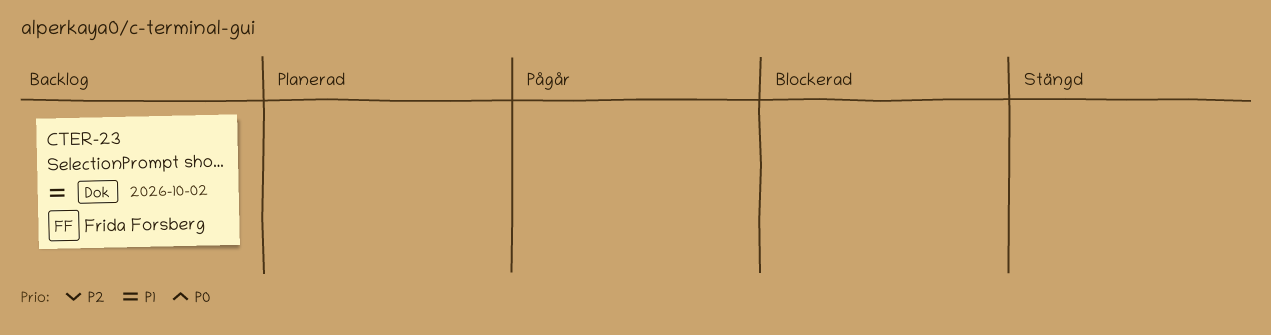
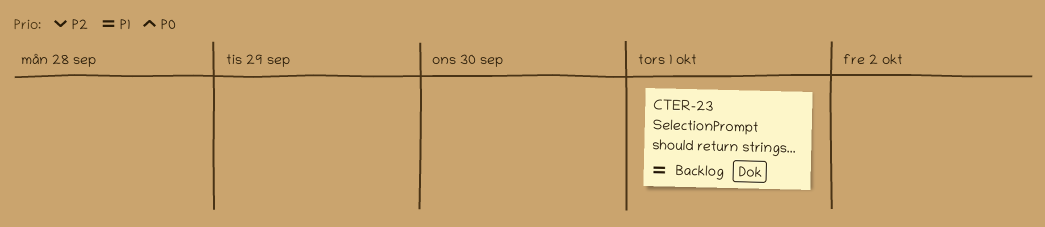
CTER-23, due: Oct 2 -> Oct 1

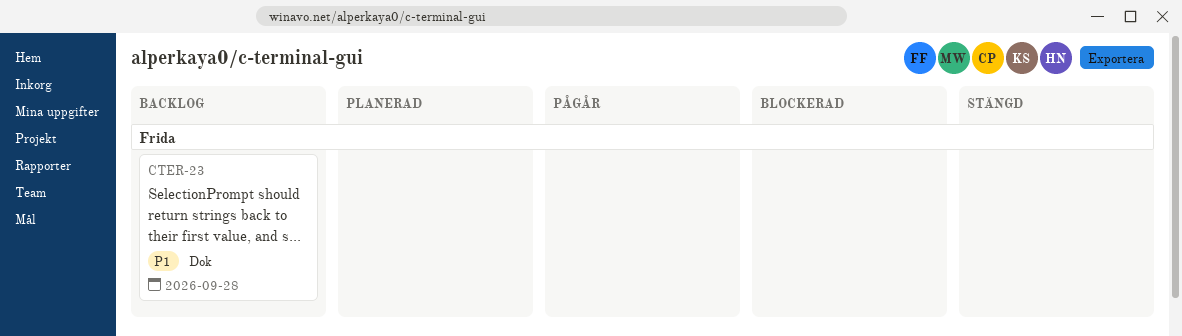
CTER-23, due: Oct 1 -> Sep 28

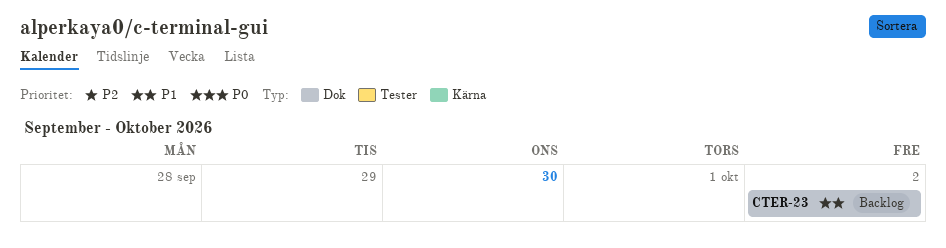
CTER-23, due: Sep 28 -> Oct 2

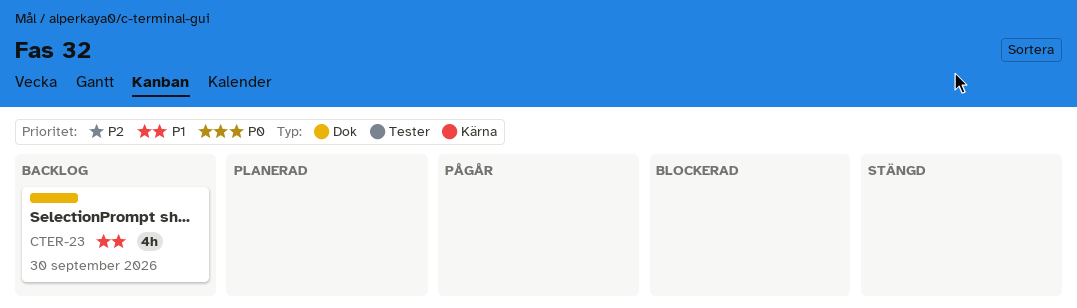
CTER-23, due: Oct 2 -> Sep 30

